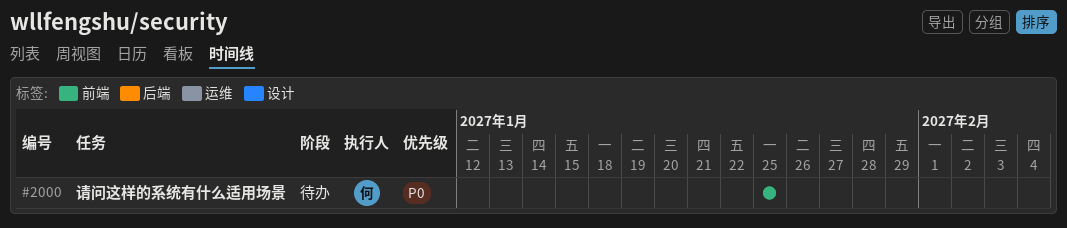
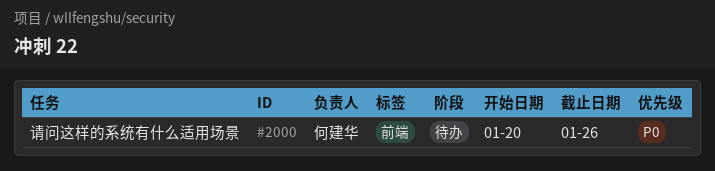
#2000, start: Jan 25 -> Jan 20
#2000, due: Jan 25 -> Jan 26

